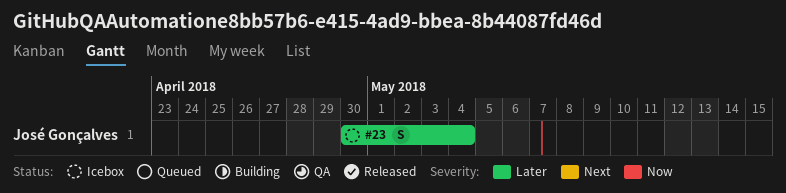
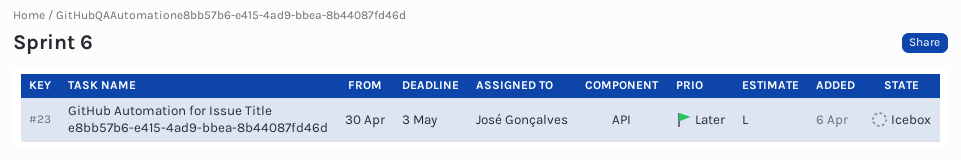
#23, estimate: S -> L
#23, due: May 4 -> May 3

